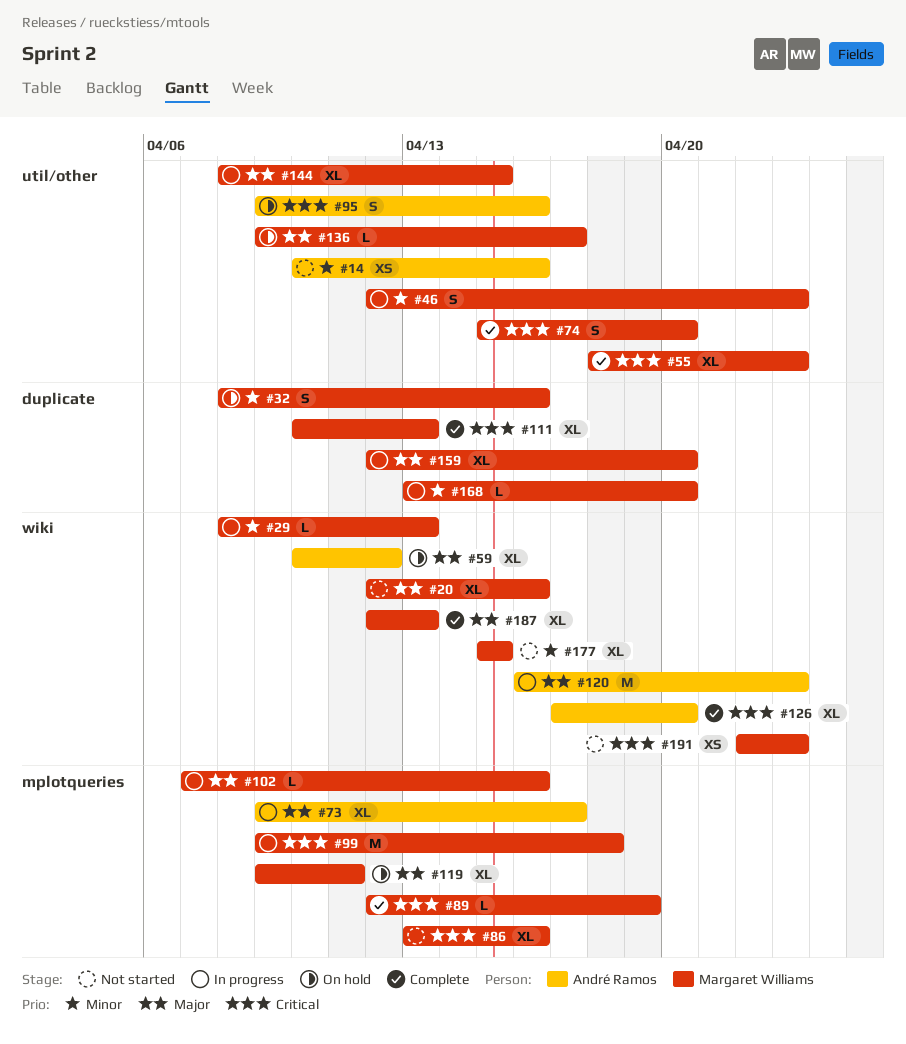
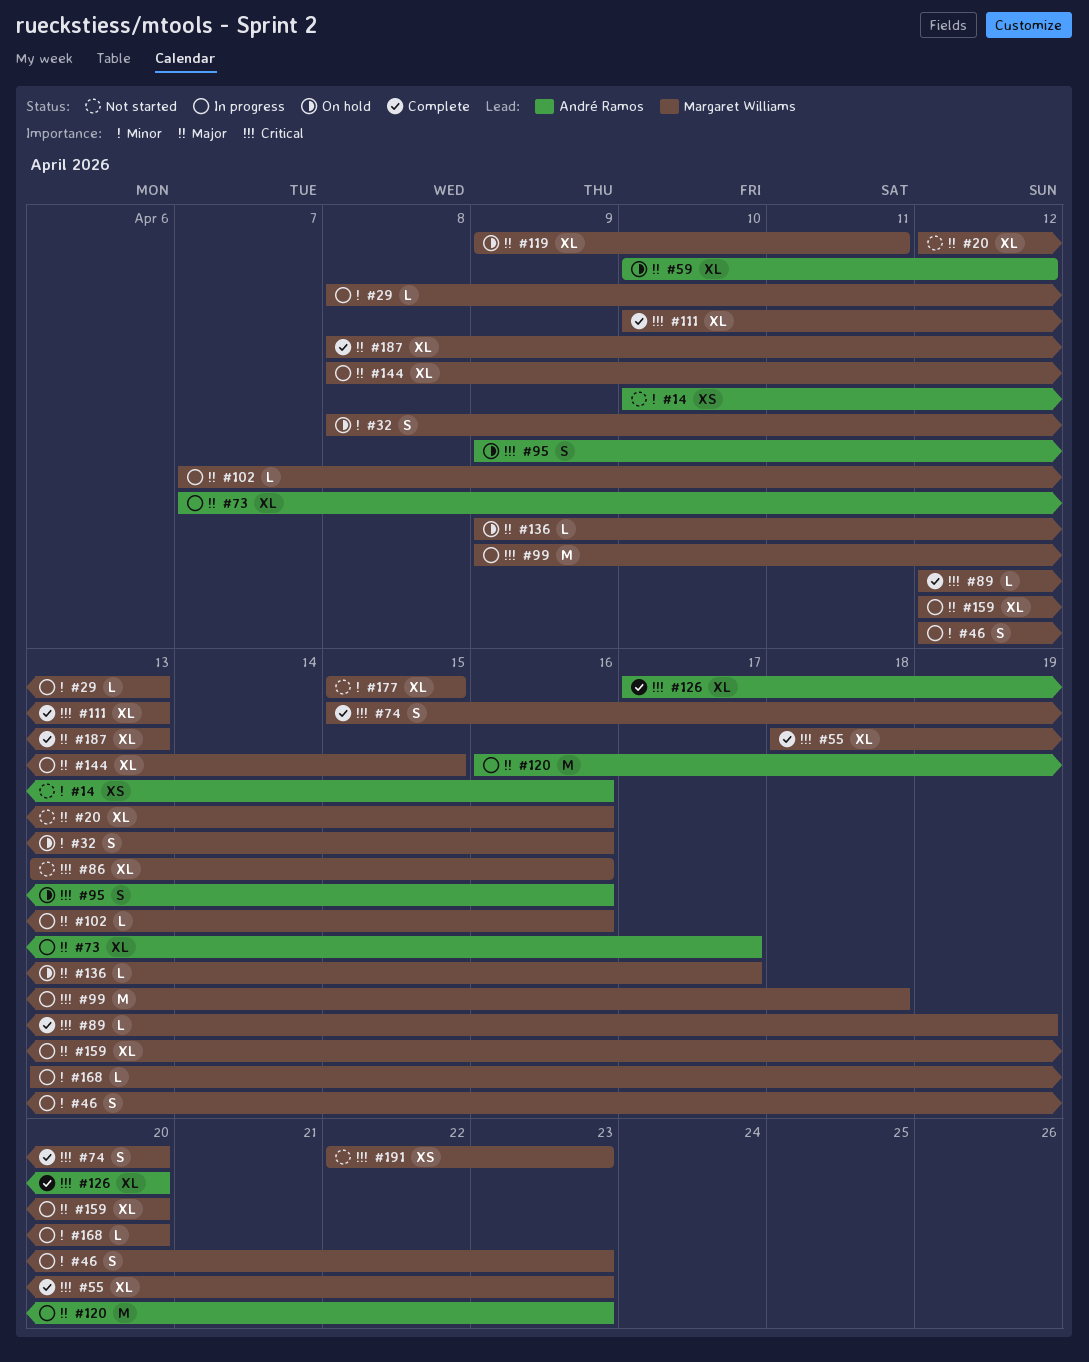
#73, start: Apr 9 -> Apr 7
#187, start: Apr 12 -> Apr 8

